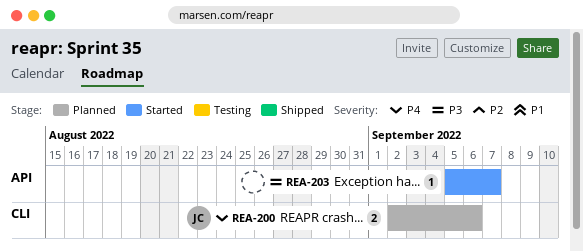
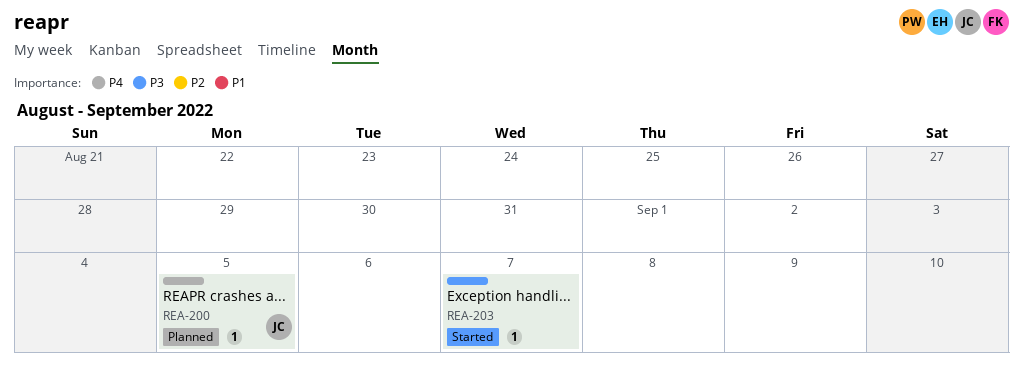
REA-200, estimate: 2 -> 1
REA-200, due: Sep 6 -> Sep 5

